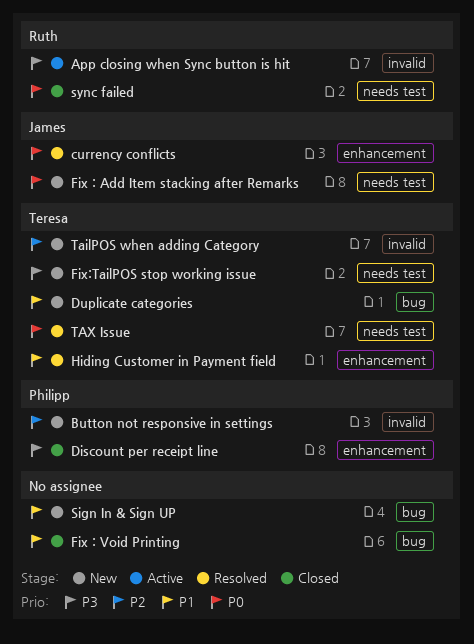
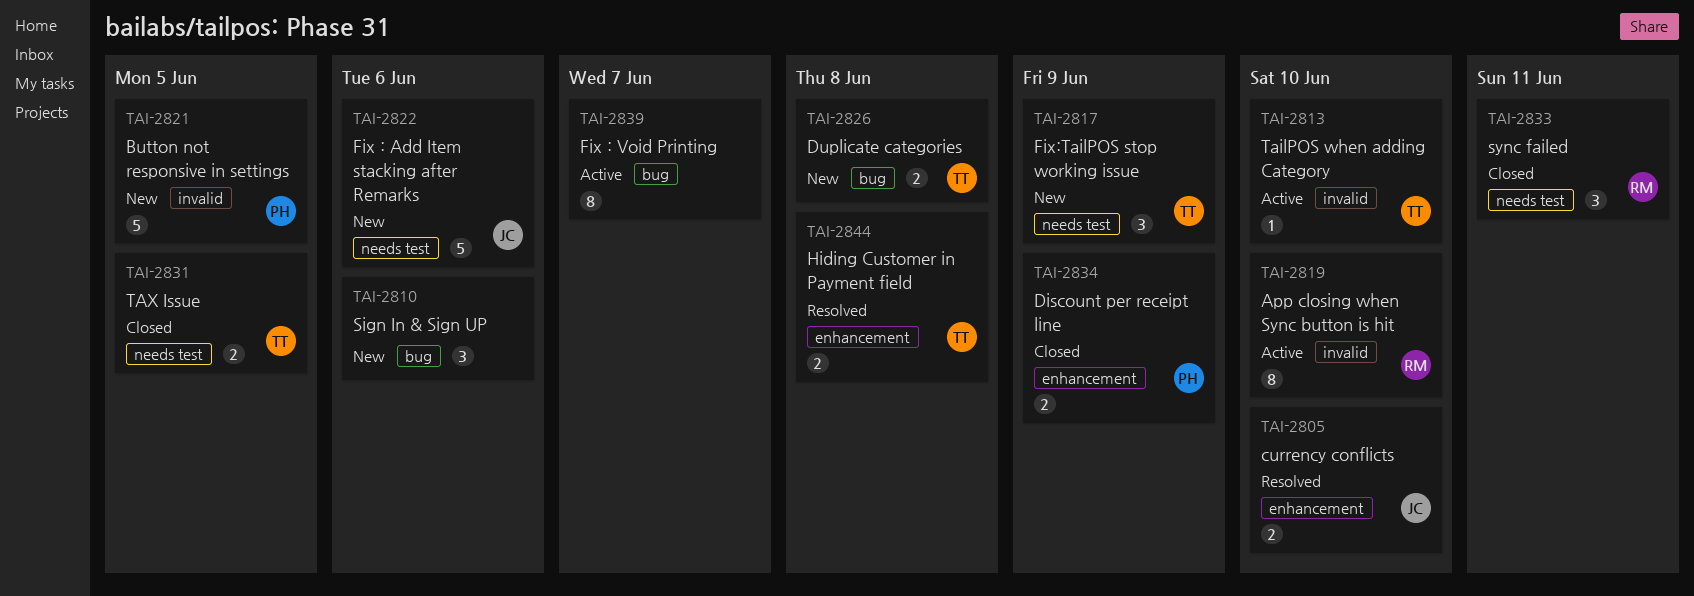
Fix : Void Printing, status: Closed -> Active
TailPOS when adding Category, status: New -> Active
TAX Issue, status: Resolved -> Closed

